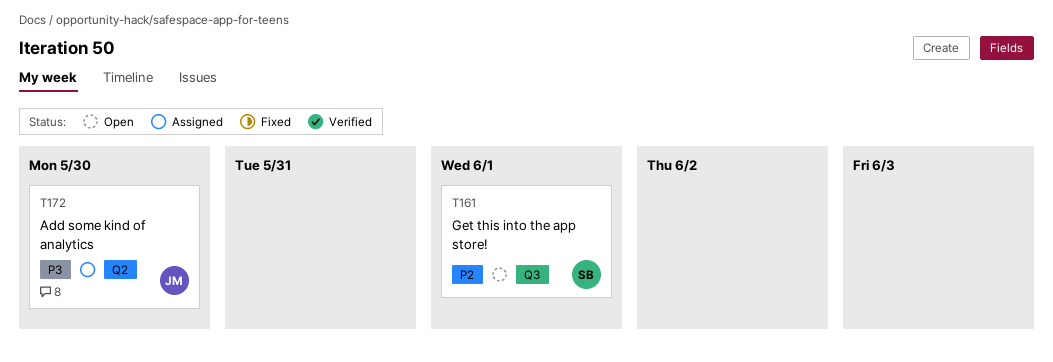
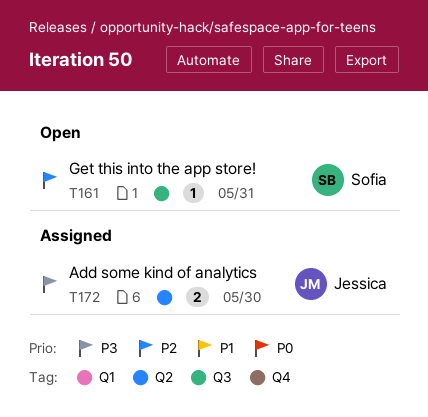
T161, due: Jun 1 -> May 31

